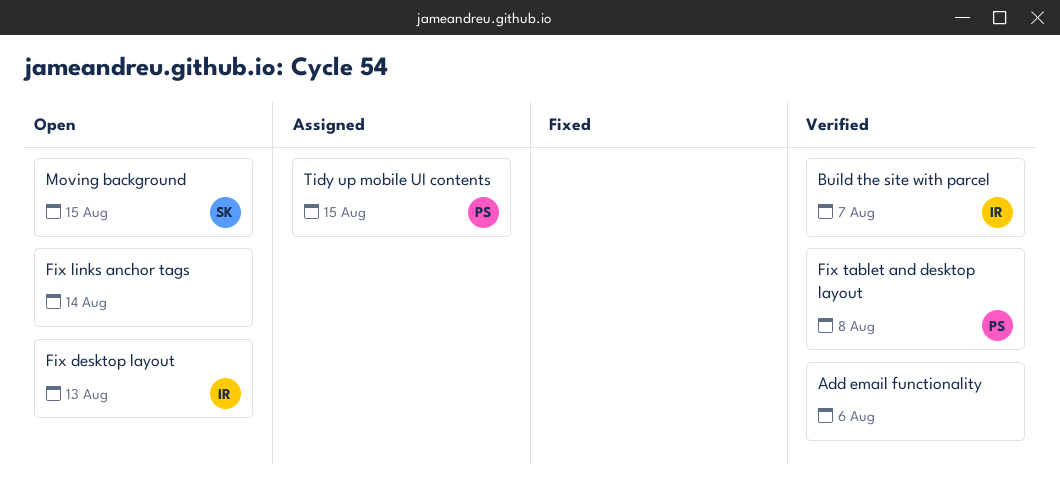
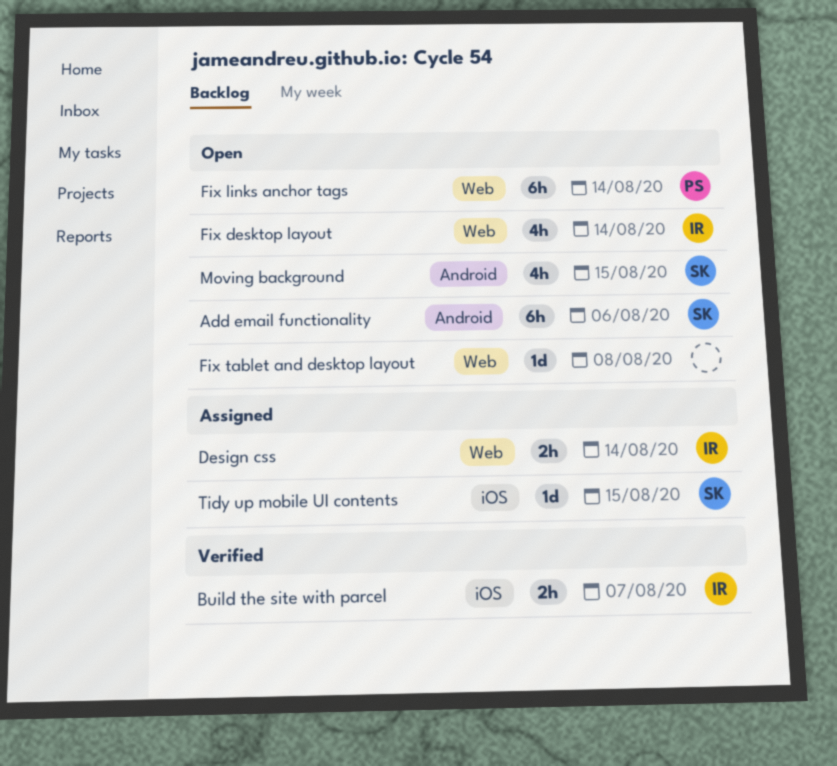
Add email functionality, status: Verified -> Open
Add email functionality, owner: none -> SK
Design css: none -> present
Fix desktop layout, due: Aug 13 -> Aug 14
Fix links anchor tags, owner: none -> PS
Fix tablet and desktop layout, status: Verified -> Open
Fix tablet and desktop layout, owner: PS -> none
Tidy up mobile UI contents, owner: PS -> SK

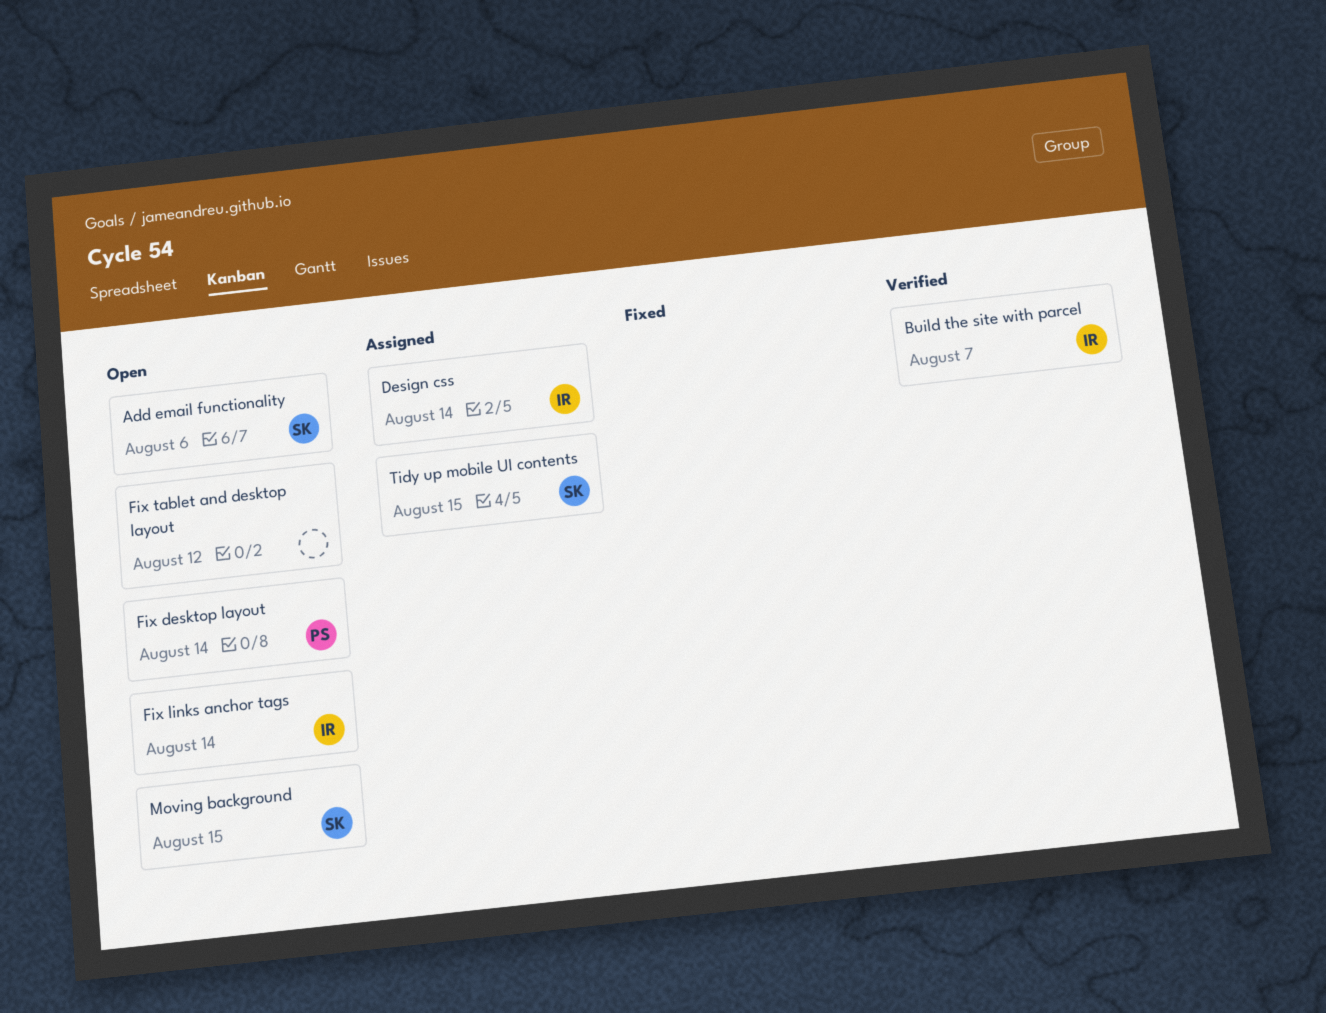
Fix desktop layout, owner: IR -> PS
Fix links anchor tags, owner: PS -> IR
Fix tablet and desktop layout, due: Aug 8 -> Aug 12

